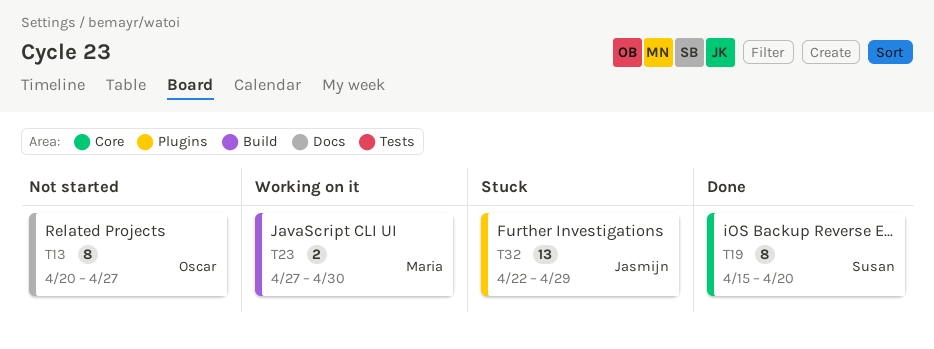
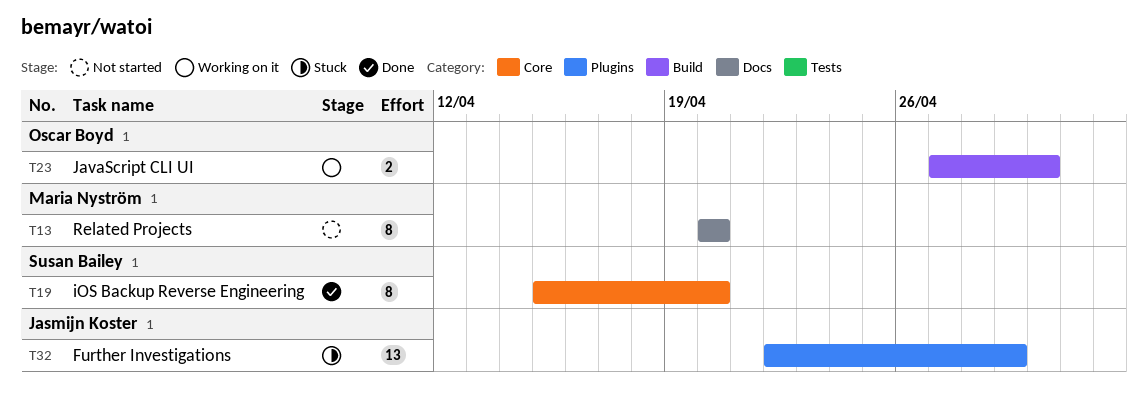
T13, owner: Oscar Boyd -> Maria Nyström
T13, due: Apr 27 -> Apr 20
T23, owner: Maria Nyström -> Oscar Boyd

